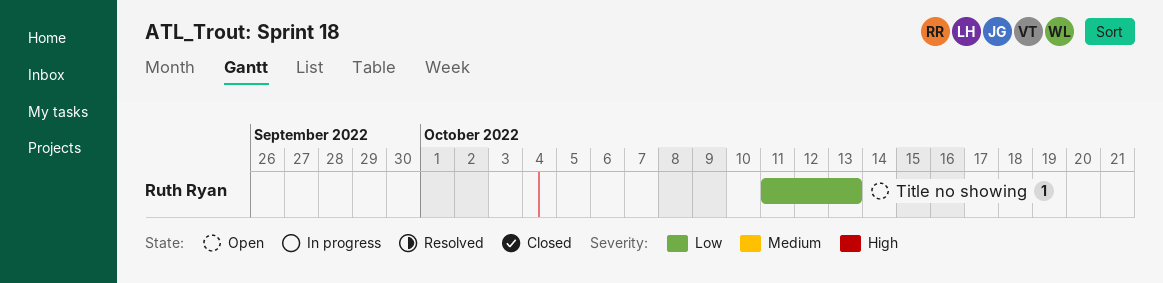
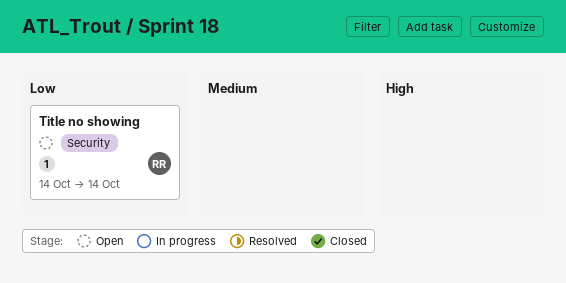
Title no showing, start: Oct 11 -> Oct 14
Title no showing, due: Oct 13 -> Oct 14

